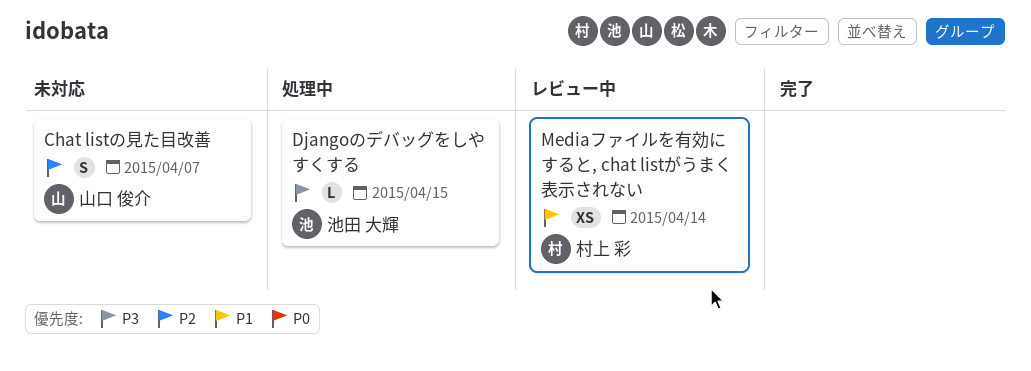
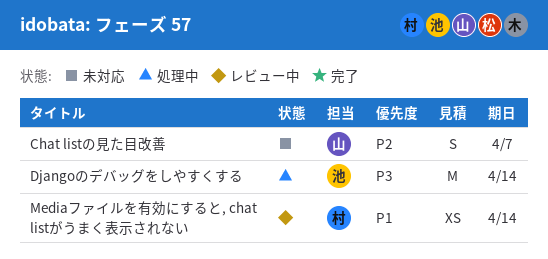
Djangoのデバッグをしやすくする, estimate: L -> M
Djangoのデバッグをしやすくする, due: Apr 15 -> Apr 14

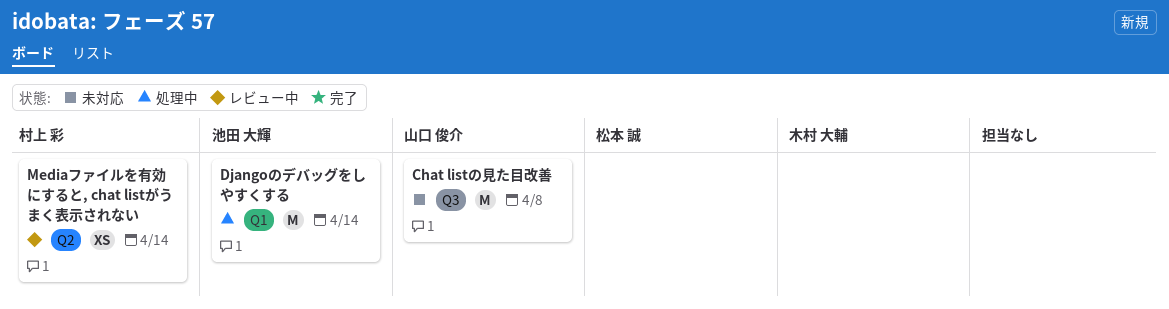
Chat listの見た目改善, estimate: S -> M
Chat listの見た目改善, due: Apr 7 -> Apr 8

